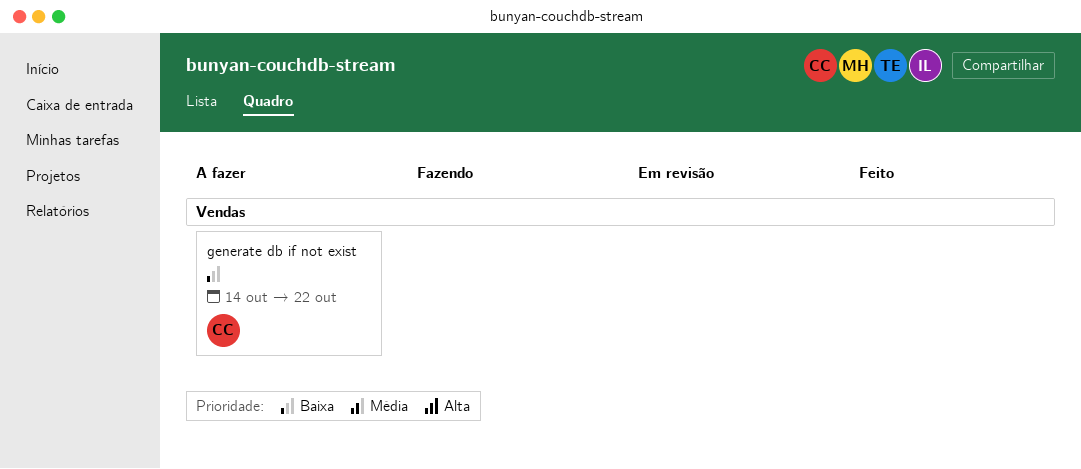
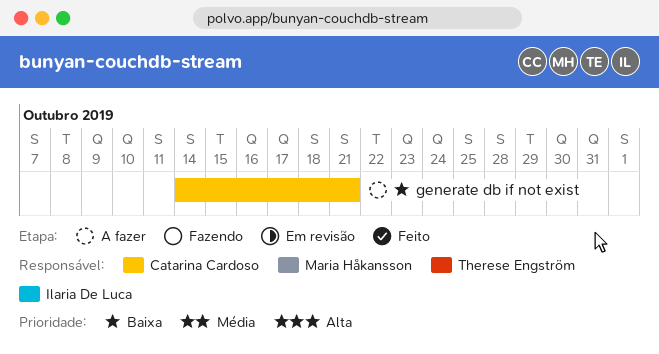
generate db if not exist, due: Oct 22 -> Oct 21

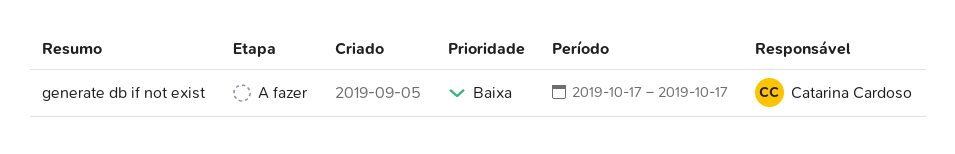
generate db if not exist, start: Oct 14 -> Oct 17
generate db if not exist, due: Oct 21 -> Oct 17

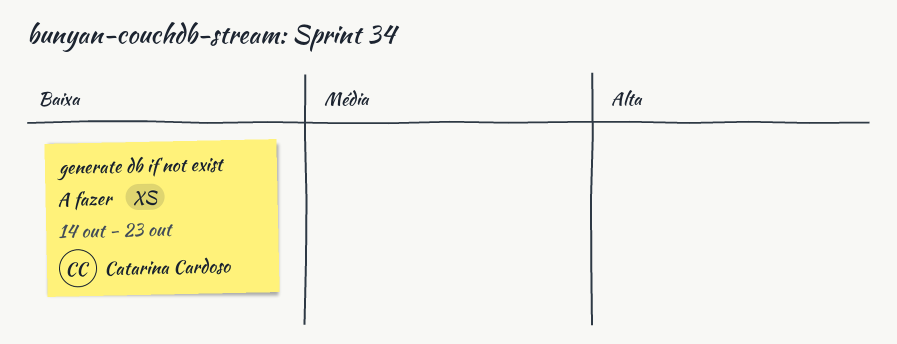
generate db if not exist, start: Oct 17 -> Oct 14
generate db if not exist, due: Oct 17 -> Oct 23

